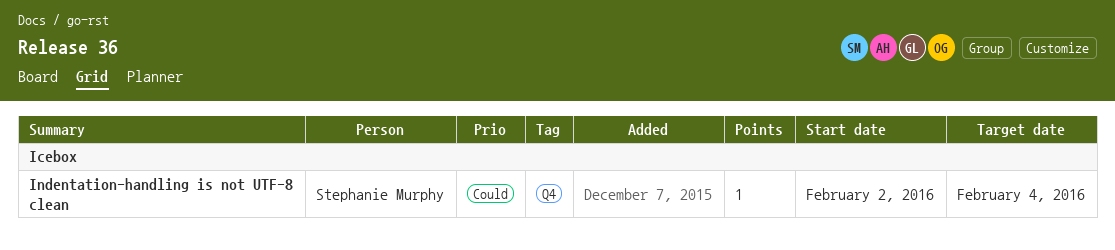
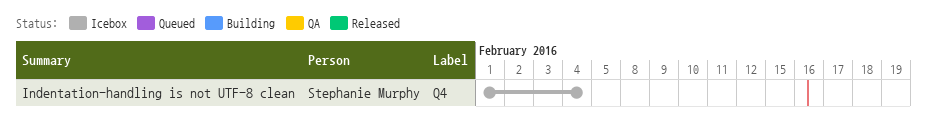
Indentation-handling is not UTF-8 clean, start: Feb 2 -> Feb 1

